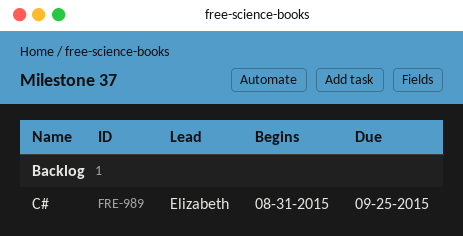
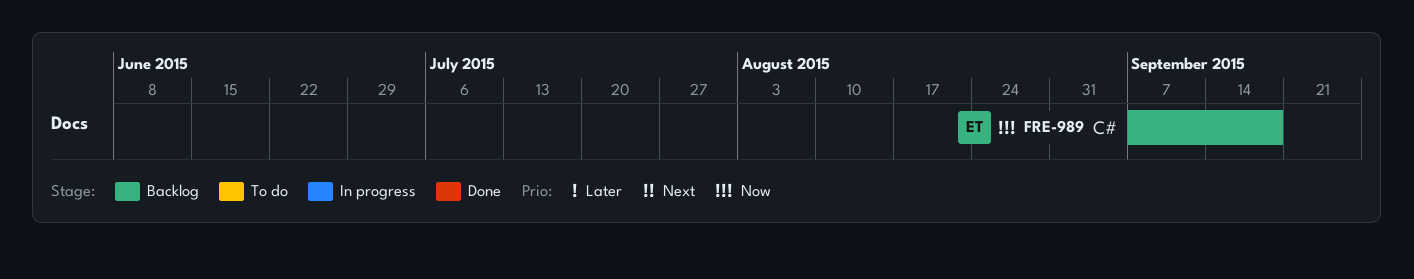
FRE-989, start: Aug 31 -> Sep 7
FRE-989, due: Sep 25 -> Sep 18

